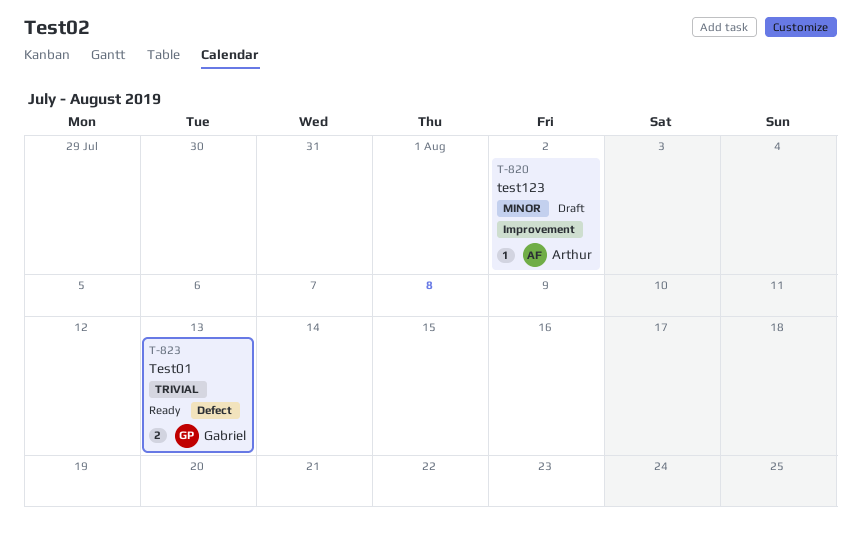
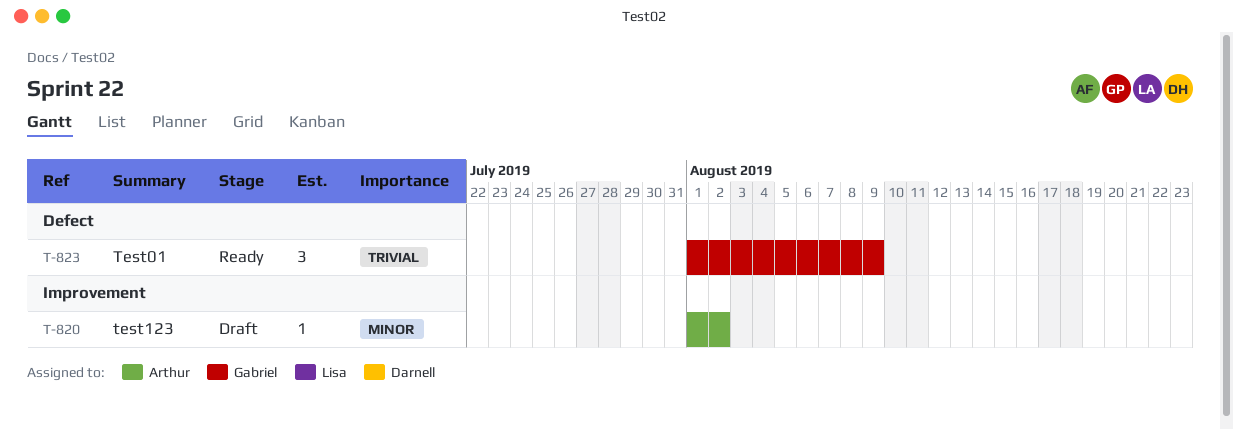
T-823, estimate: 2 -> 3
T-823, due: Aug 13 -> Aug 9

